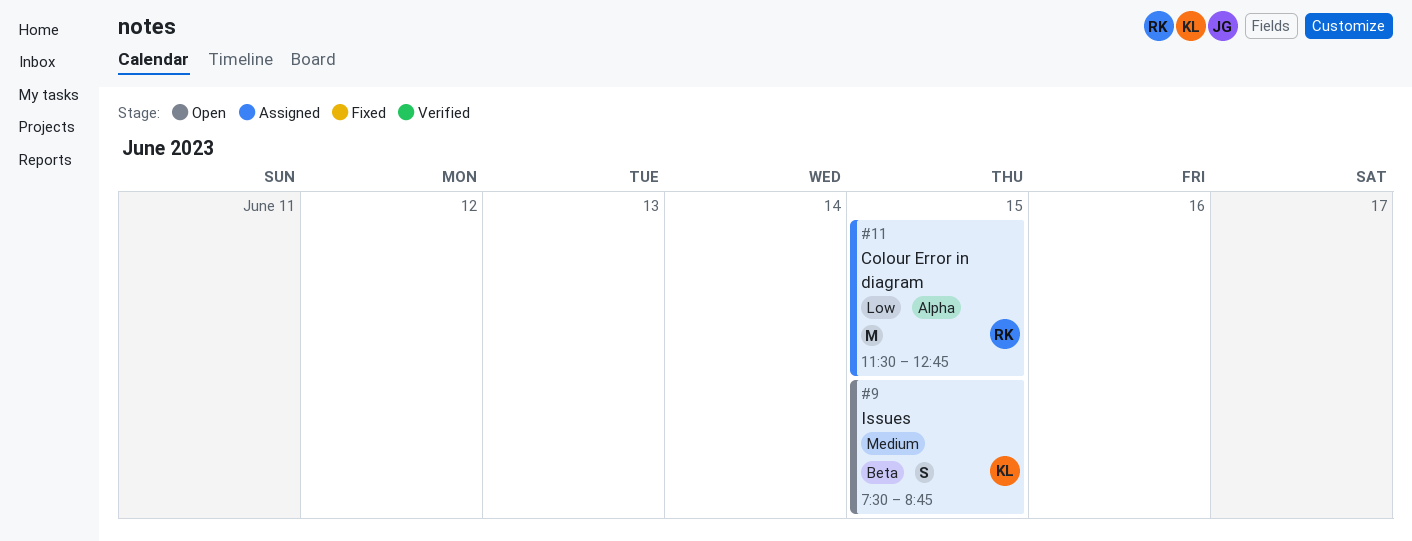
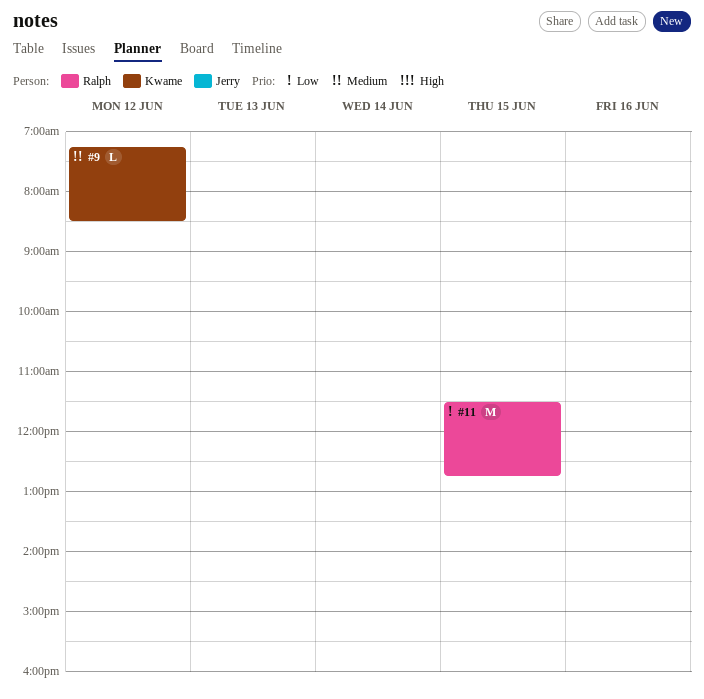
#9, estimate: S -> L
#9, day: Jun 15 -> Jun 12
#9, begins: 07:30 -> 07:15
#9, ends: 08:45 -> 08:30

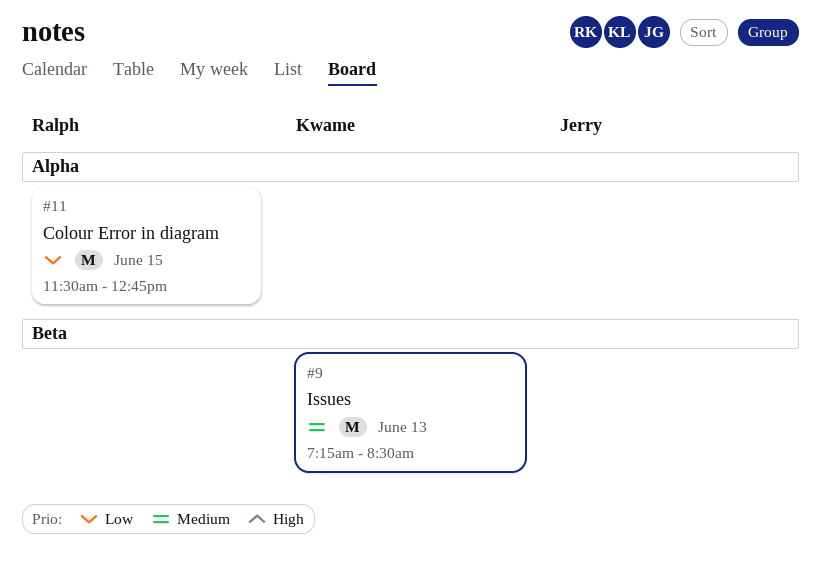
#9, estimate: L -> M
#9, day: Jun 12 -> Jun 13

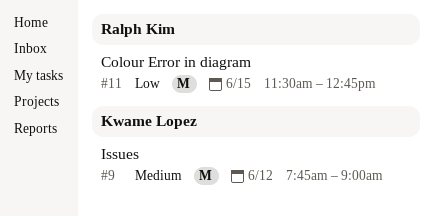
#9, day: Jun 13 -> Jun 12
#9, begins: 07:15 -> 07:45
#9, ends: 08:30 -> 09:00

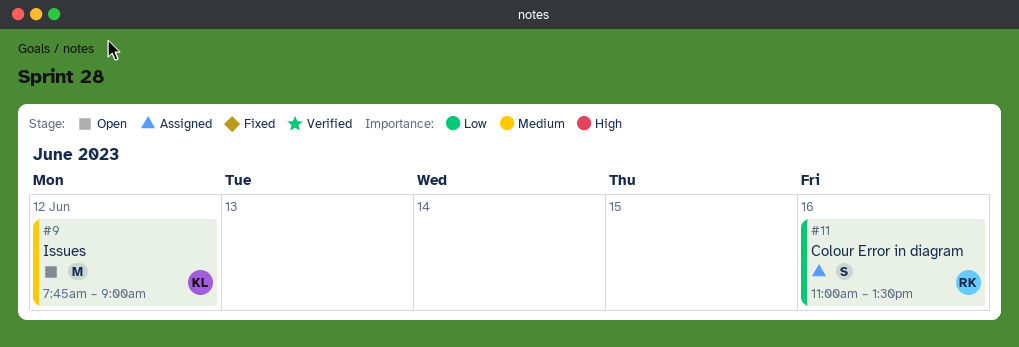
#11, estimate: M -> S
#11, day: Jun 15 -> Jun 16
#11, begins: 11:30 -> 11:00
#11, ends: 12:45 -> 13:30

